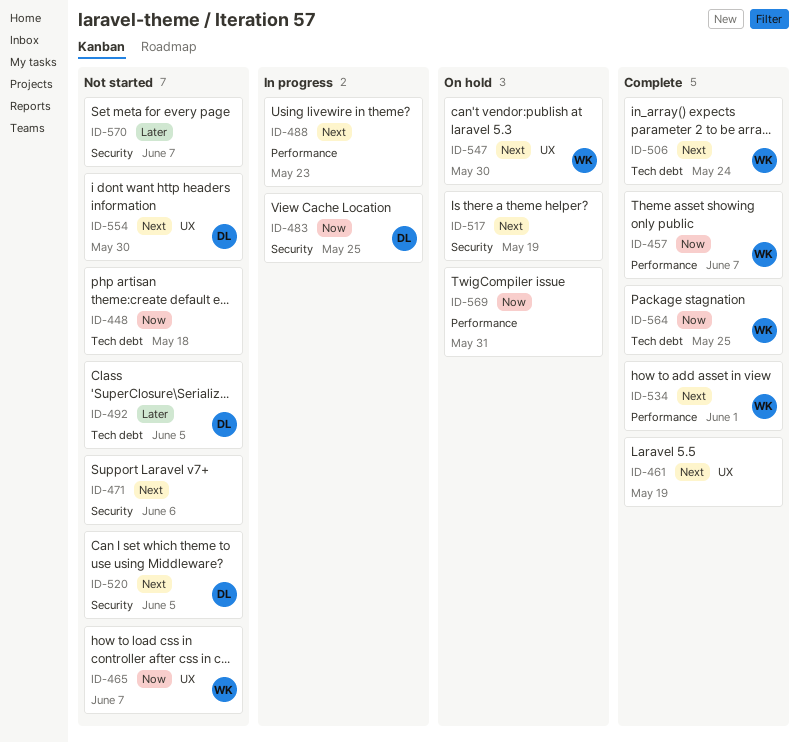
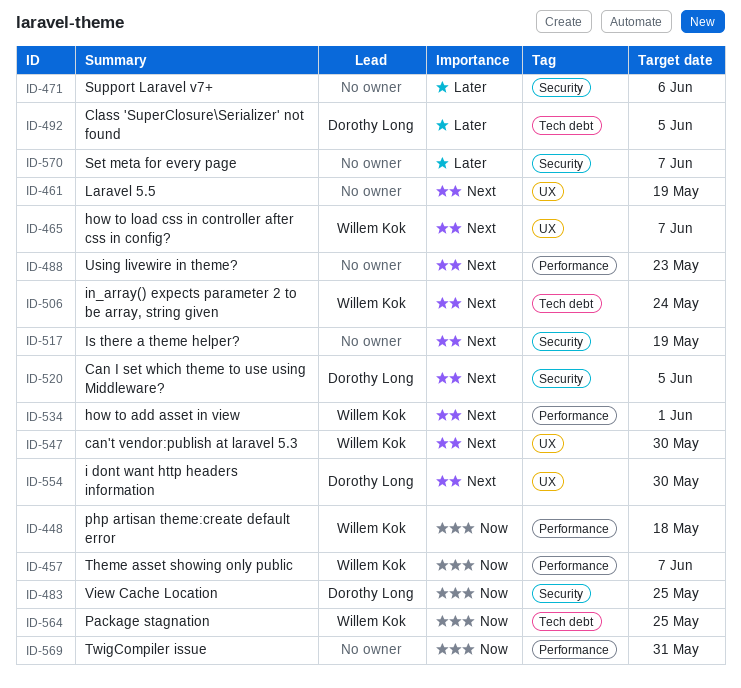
ID-448, owner: none -> Willem Kok
ID-448, label: Tech debt -> Performance
ID-465, priority: Now -> Next
ID-471, priority: Next -> Later

